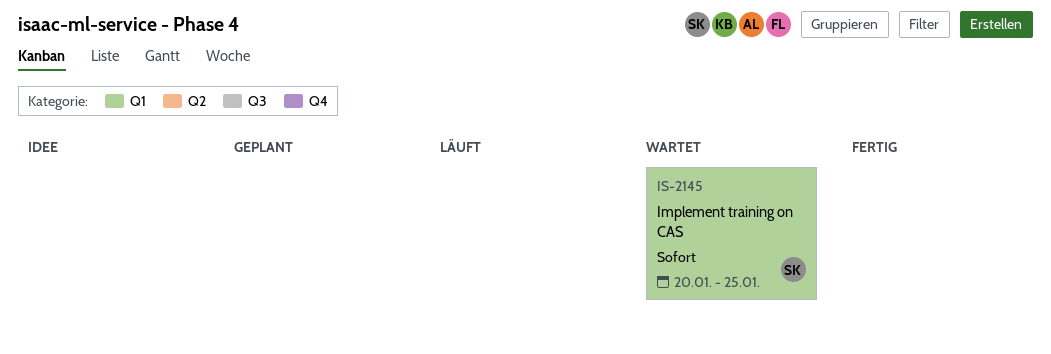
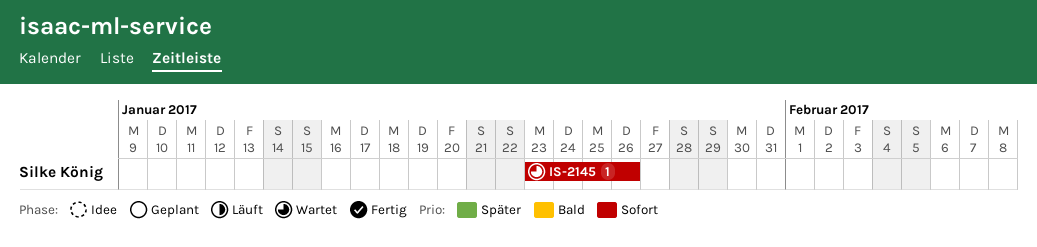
IS-2145, start: Jan 20 -> Jan 23
IS-2145, due: Jan 25 -> Jan 26

